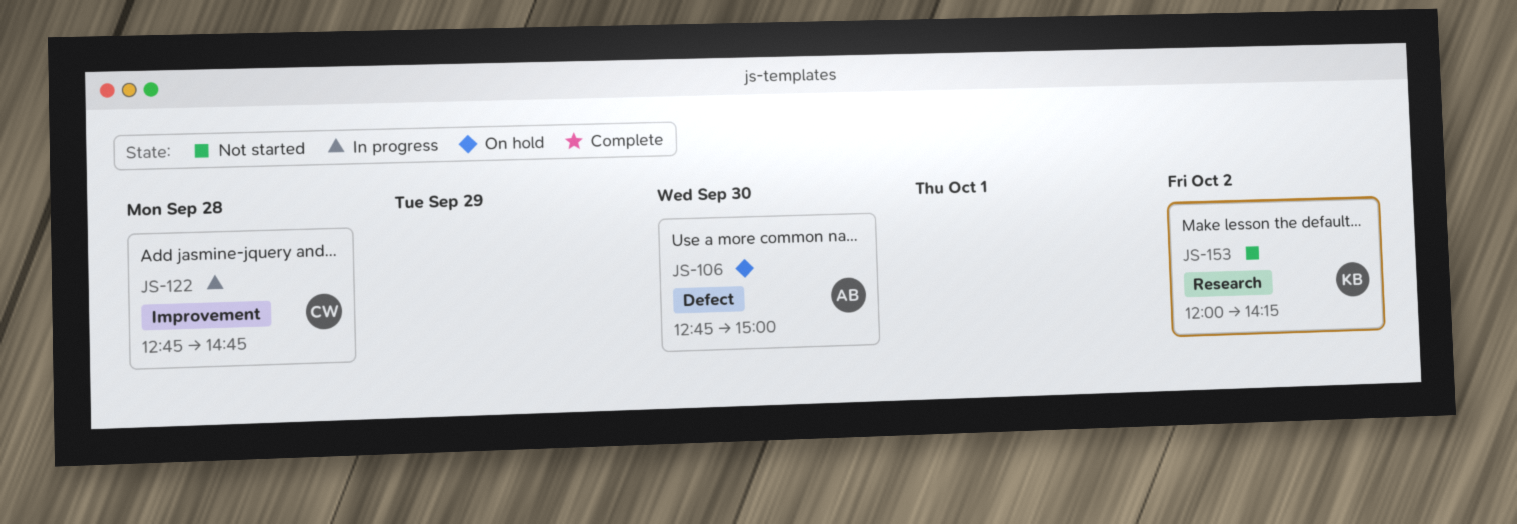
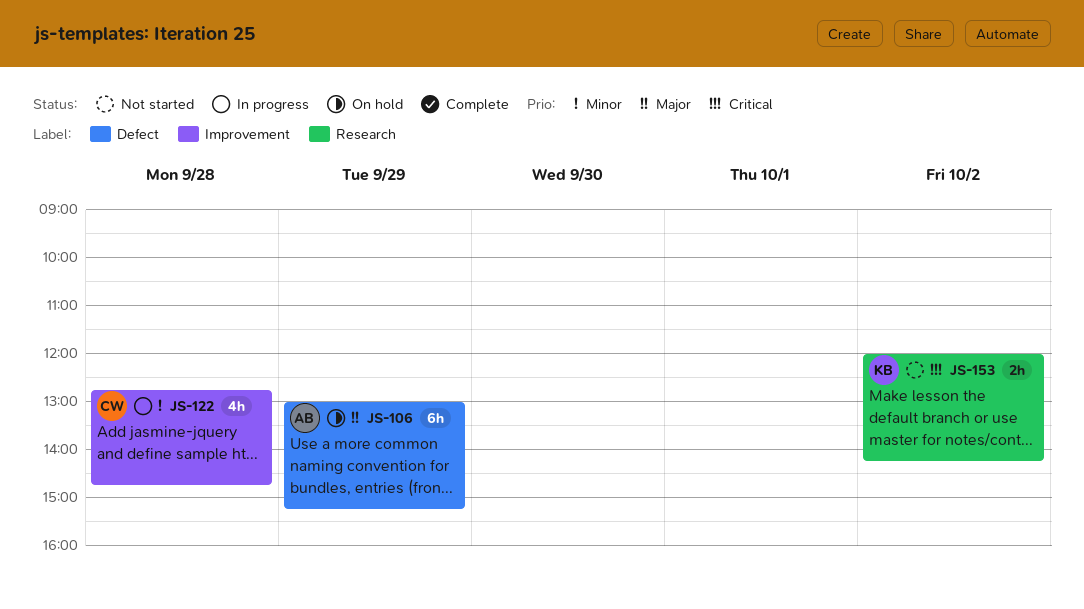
JS-106, day: Sep 30 -> Sep 29
JS-106, begins: 12:45 -> 13:00
JS-106, ends: 15:00 -> 15:15

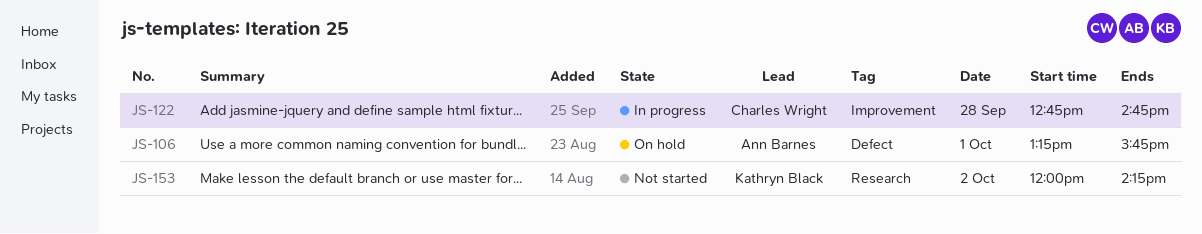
JS-106, day: Sep 29 -> Oct 1
JS-106, begins: 13:00 -> 13:15
JS-106, ends: 15:15 -> 15:45

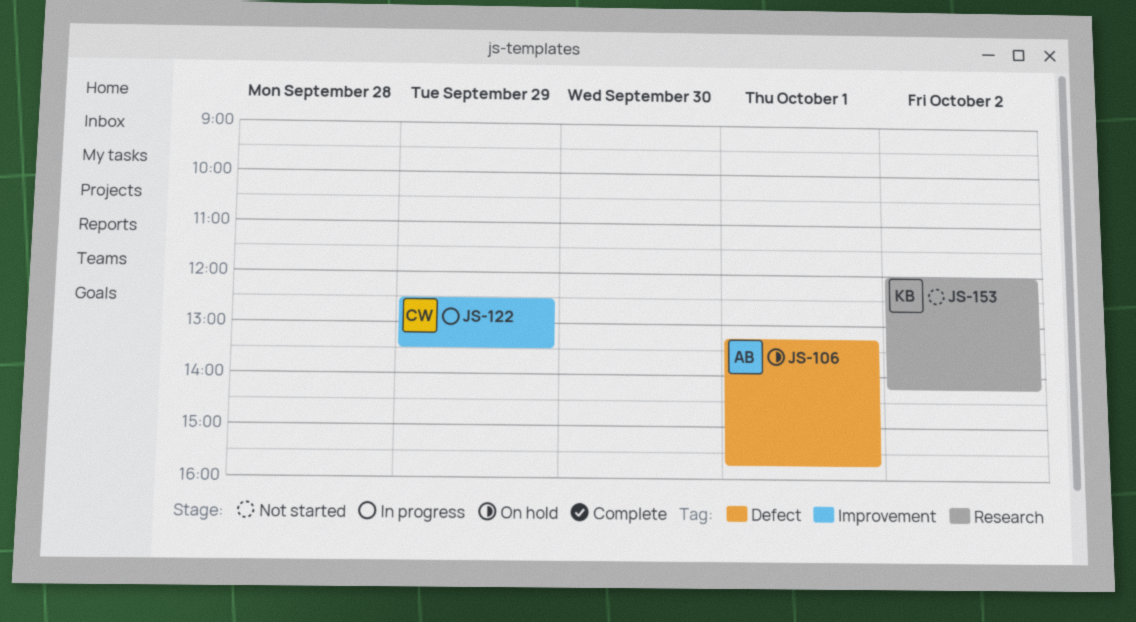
JS-122, day: Sep 28 -> Sep 29
JS-122, begins: 12:45 -> 12:30
JS-122, ends: 14:45 -> 13:30

